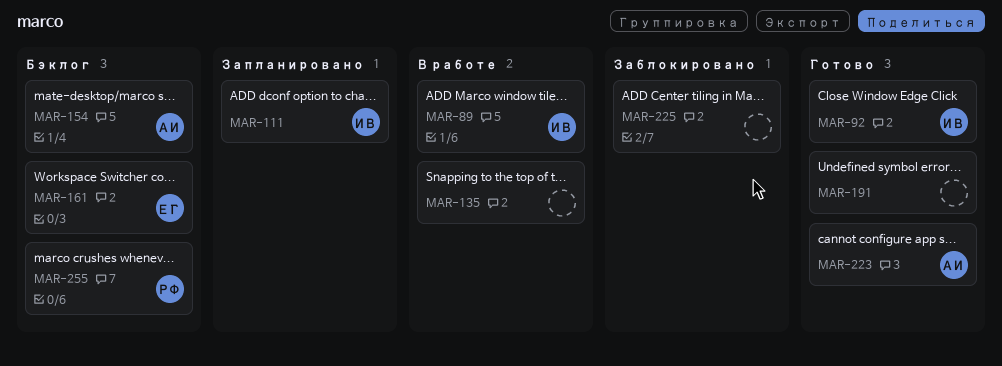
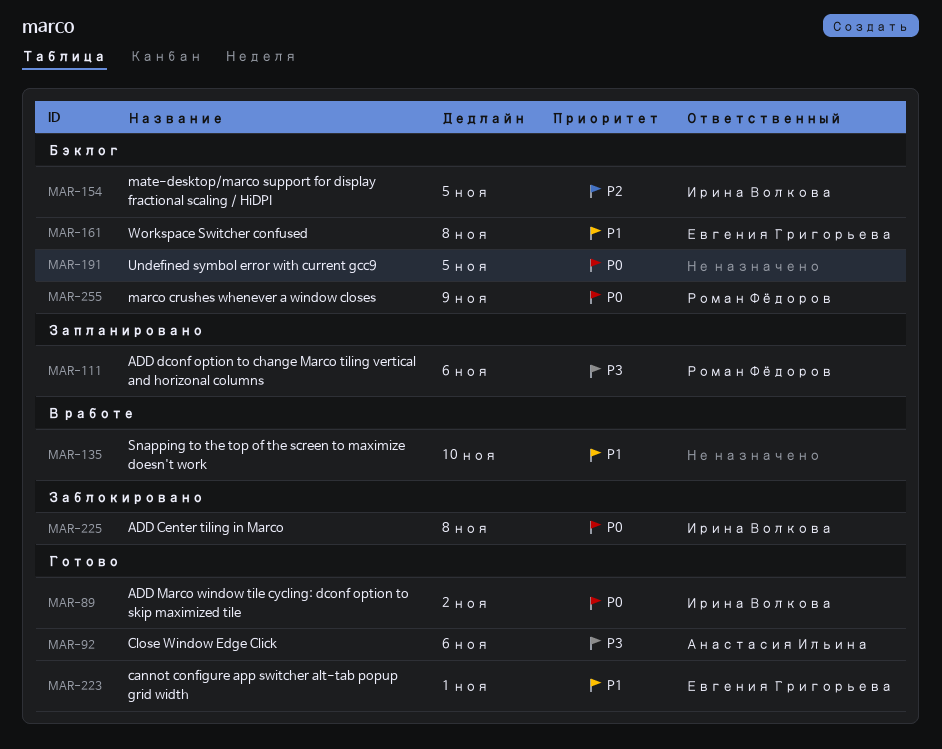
MAR-89, status: В работе -> Готово
MAR-92, owner: Ирина Волкова -> Анастасия Ильина
MAR-111, owner: Ирина Волкова -> Роман Фёдоров
MAR-154, owner: Анастасия Ильина -> Ирина Волкова
MAR-191, status: Готово -> Бэклог
MAR-223, owner: Анастасия Ильина -> Евгения Григорьева
MAR-225, owner: none -> Ирина Волкова

